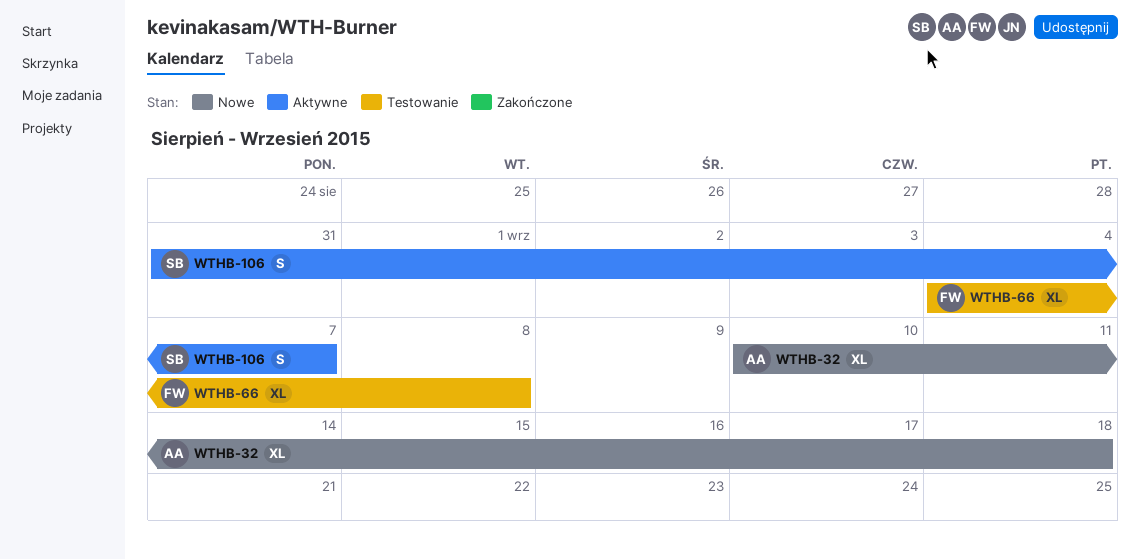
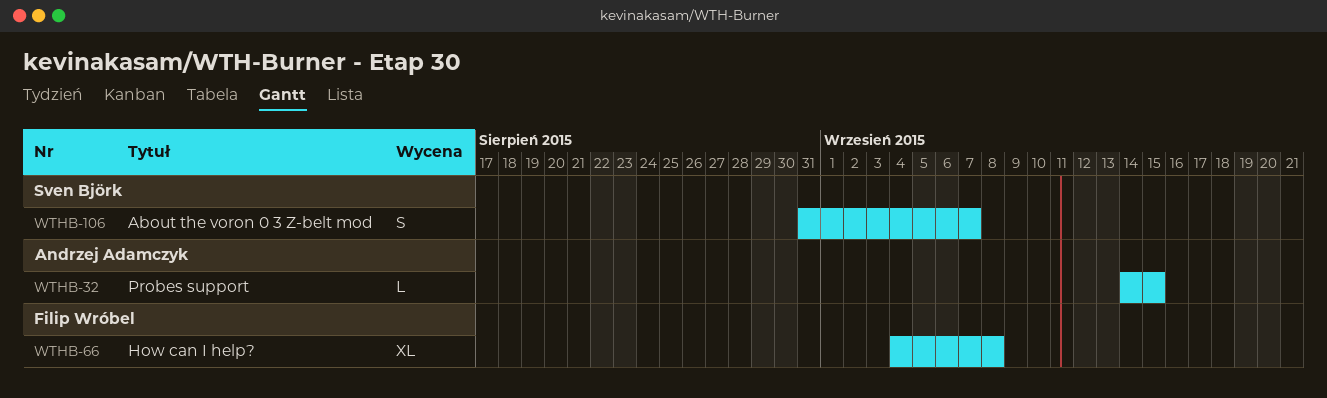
WTHB-32, estimate: XL -> L
WTHB-32, start: Sep 10 -> Sep 14
WTHB-32, due: Sep 18 -> Sep 15

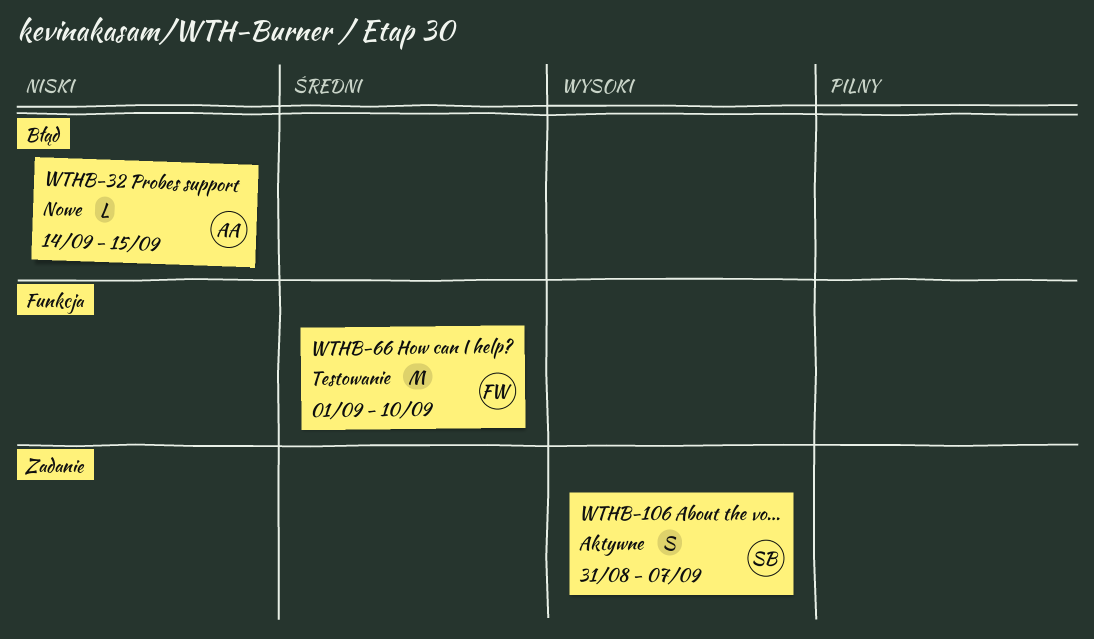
WTHB-66, estimate: XL -> M
WTHB-66, start: Sep 4 -> Sep 1
WTHB-66, due: Sep 8 -> Sep 10

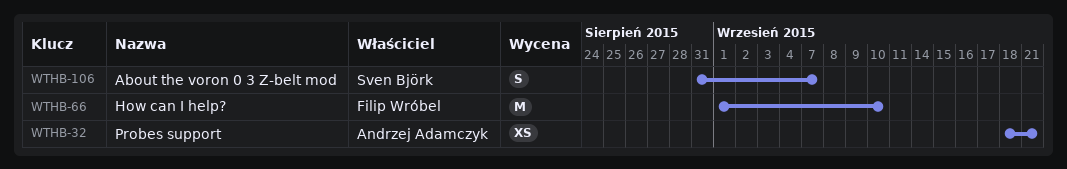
WTHB-32, estimate: L -> XS
WTHB-32, start: Sep 14 -> Sep 18
WTHB-32, due: Sep 15 -> Sep 21

